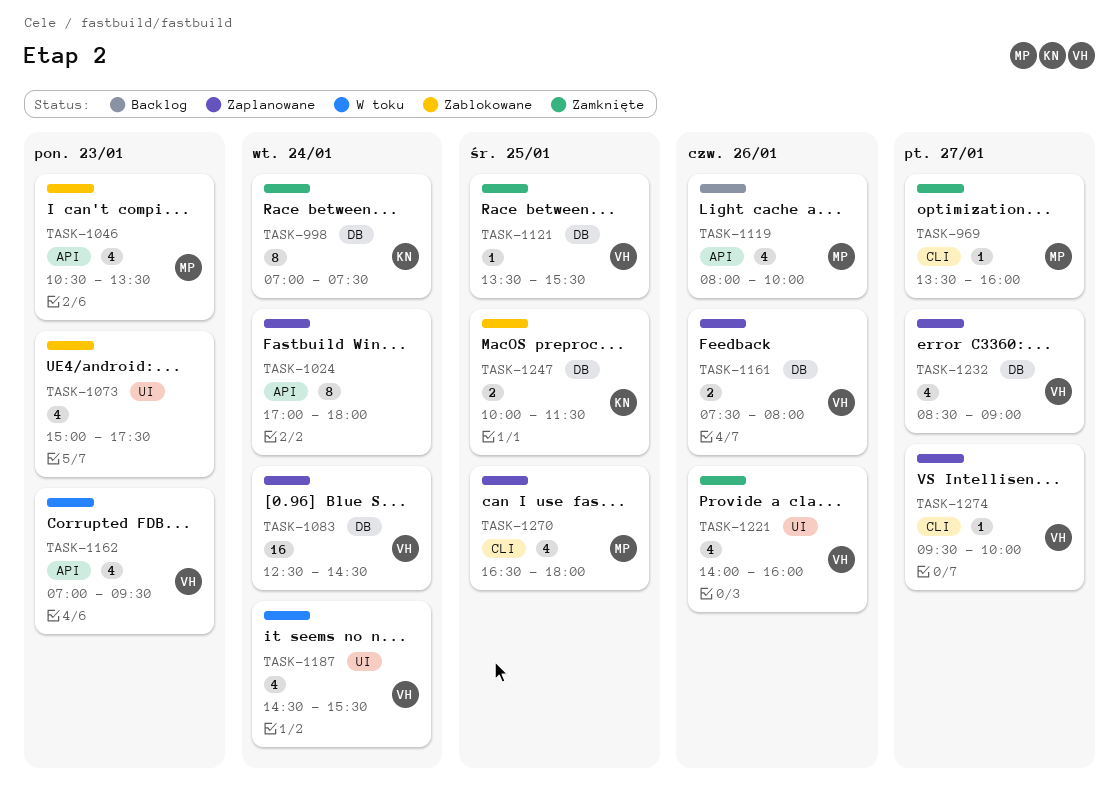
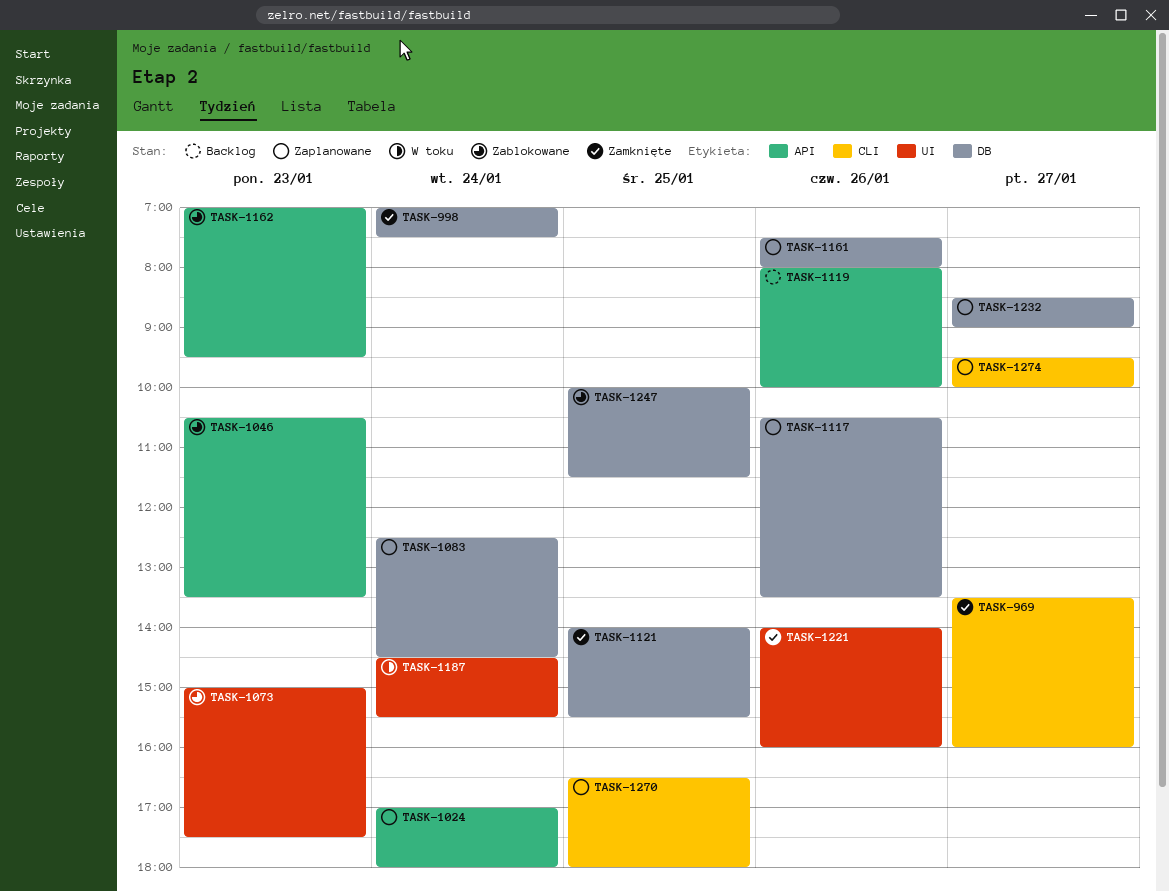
TASK-1117: none -> present
TASK-1121, begins: 13:30 -> 14:00
TASK-1162, status: W toku -> Zablokowane

